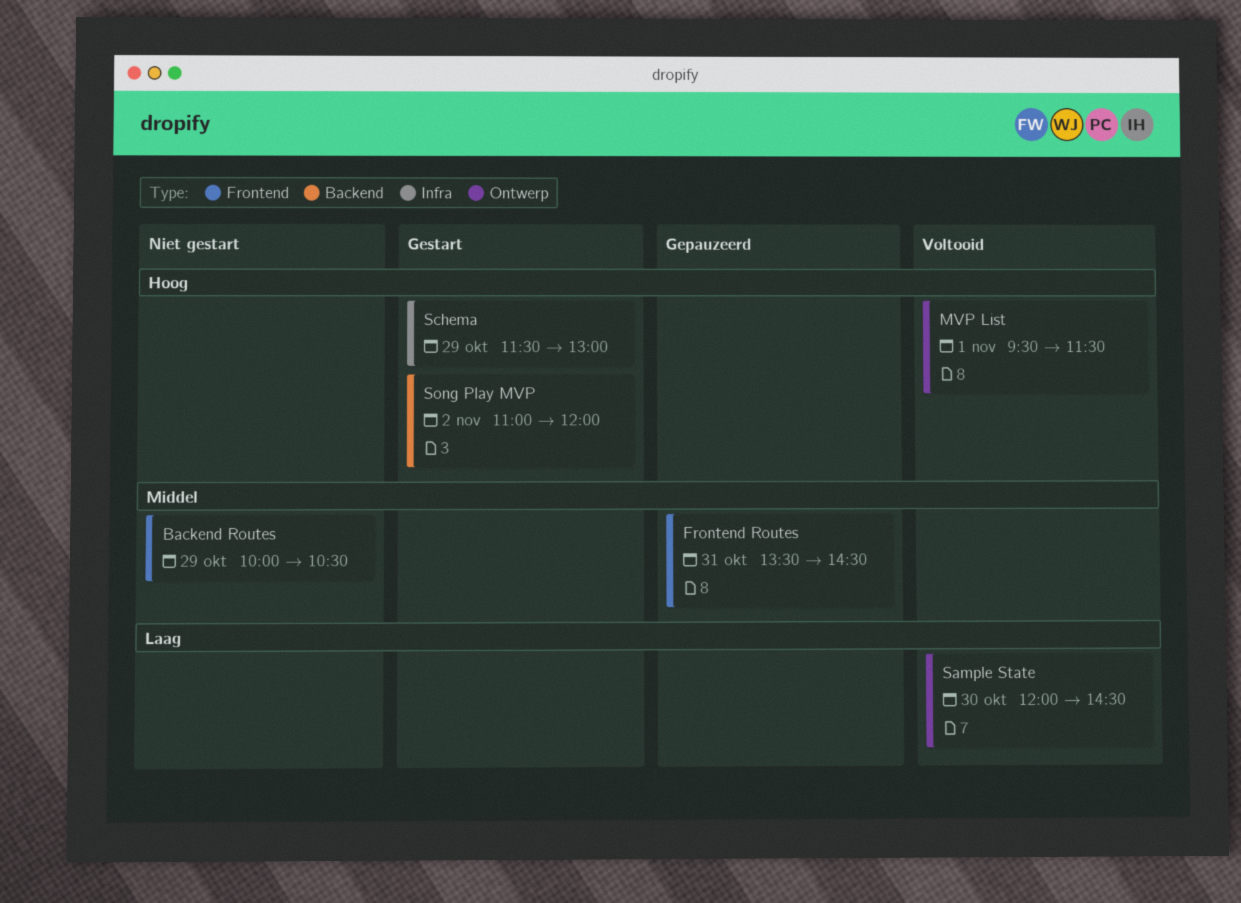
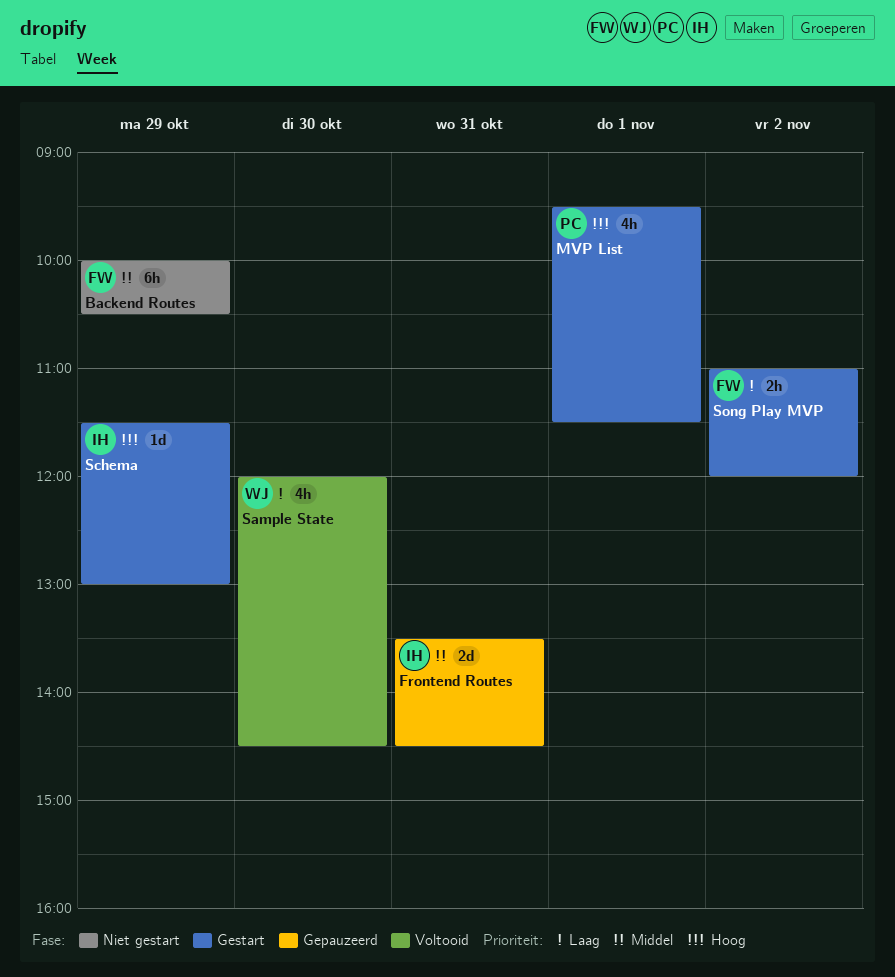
MVP List, status: Voltooid -> Gestart
Song Play MVP, priority: Hoog -> Laag

